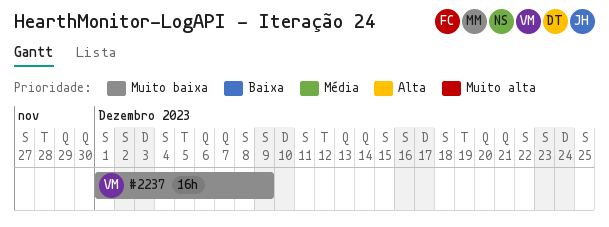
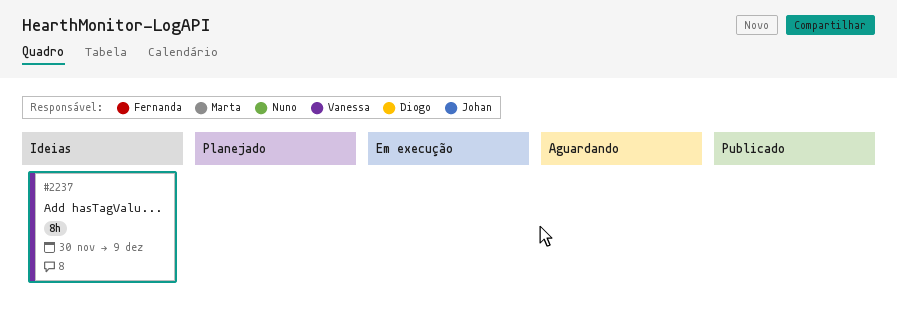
#2237, estimate: 16h -> 8h
#2237, start: Dec 1 -> Nov 30

